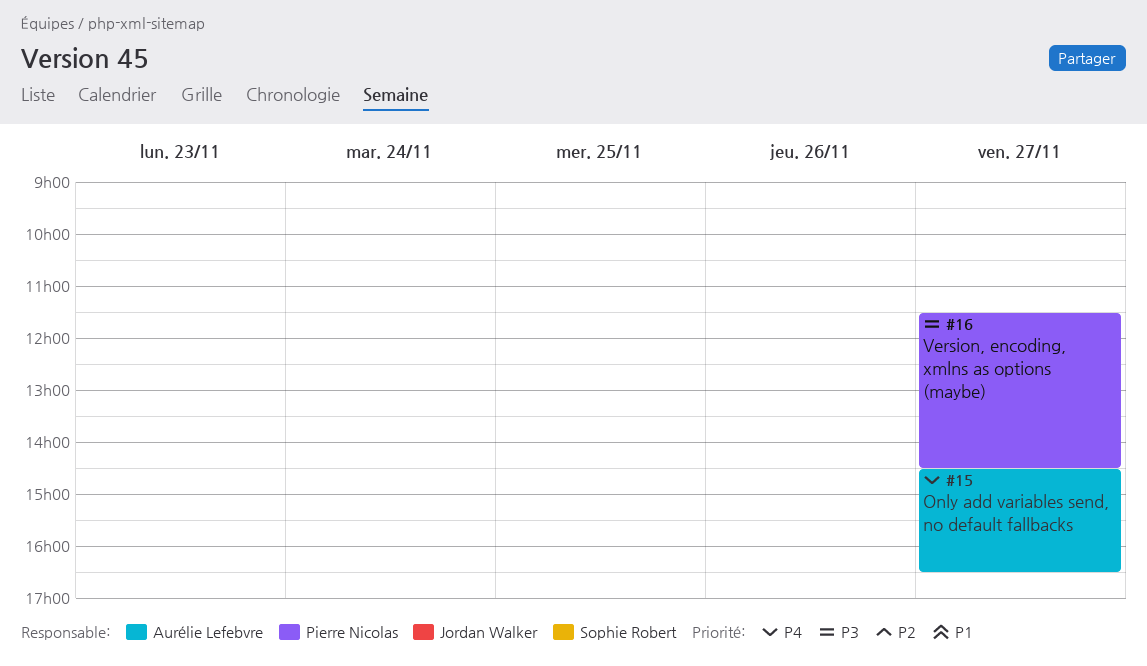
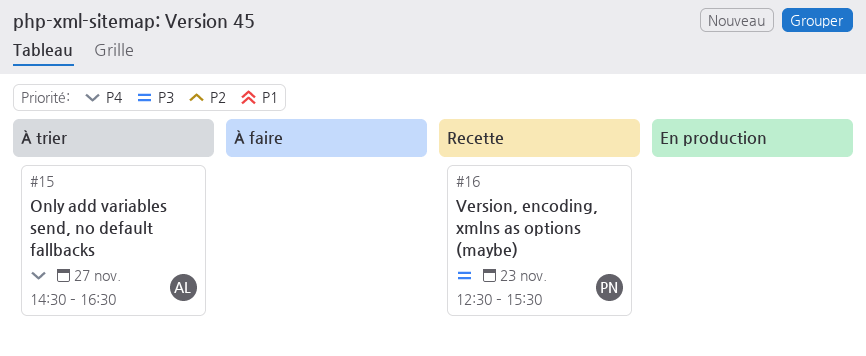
#16, day: Nov 27 -> Nov 23
#16, begins: 11:30 -> 12:30
#16, ends: 14:30 -> 15:30

